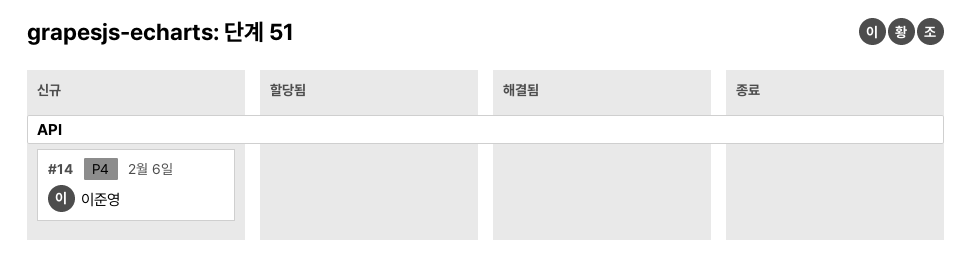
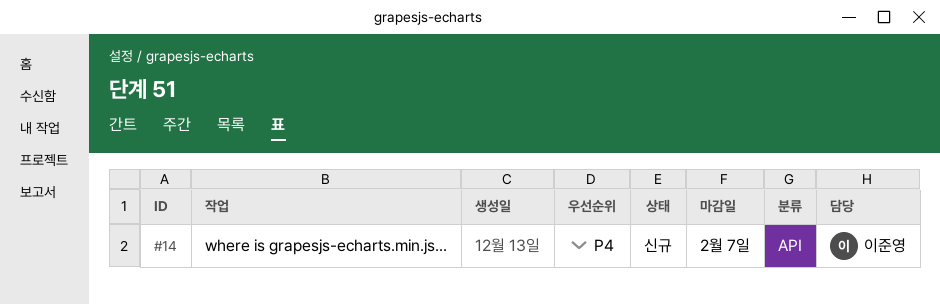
#14, due: Feb 6 -> Feb 7

